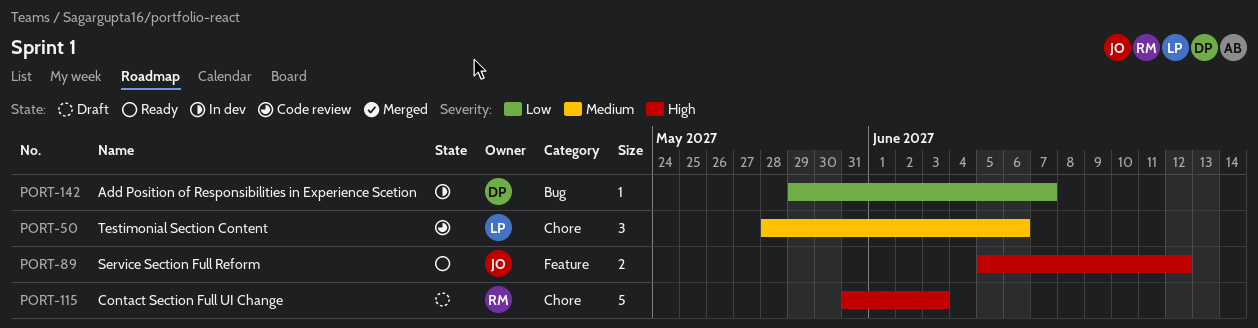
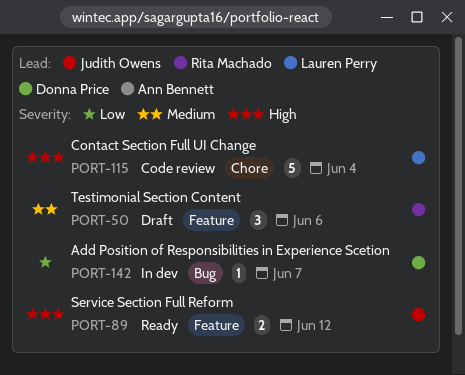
PORT-50, status: Code review -> Draft
PORT-50, owner: Lauren Perry -> Rita Machado
PORT-50, label: Chore -> Feature
PORT-115, status: Draft -> Code review
PORT-115, owner: Rita Machado -> Lauren Perry
PORT-115, due: Jun 3 -> Jun 4

